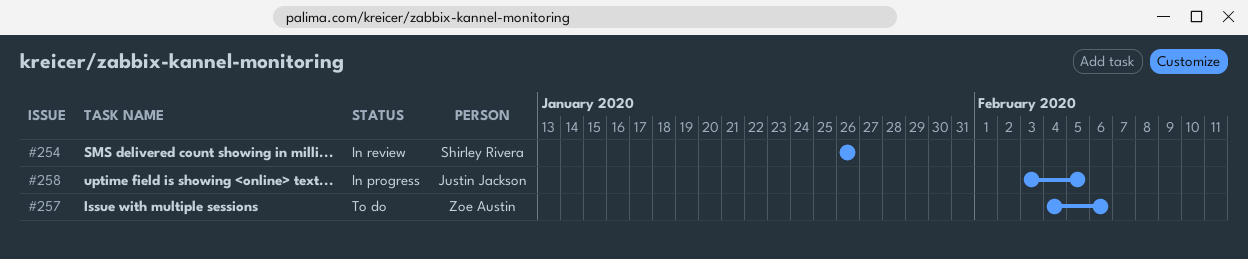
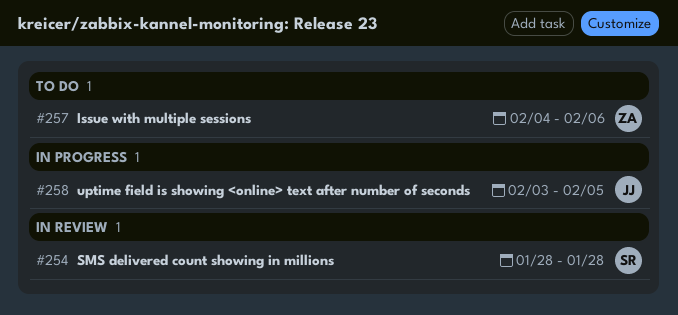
#254, start: Jan 26 -> Jan 28
#254, due: Jan 26 -> Jan 28

